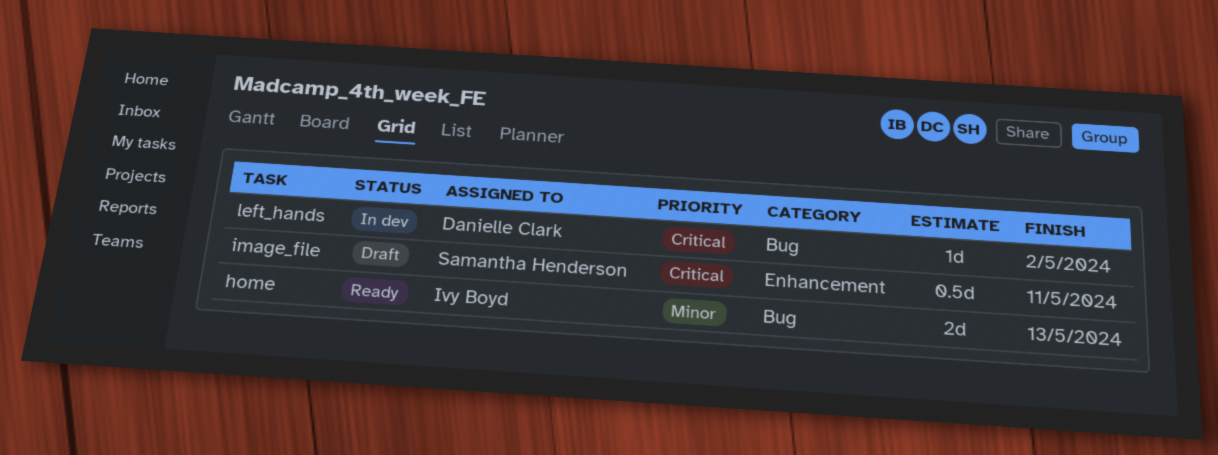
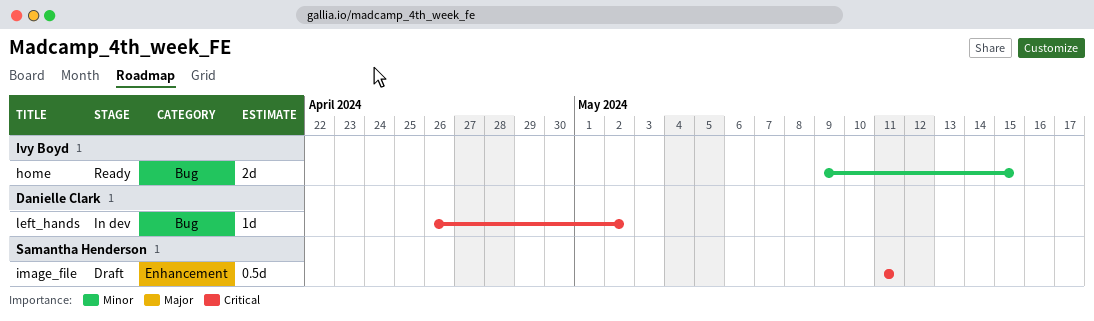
home, due: May 13 -> May 15

